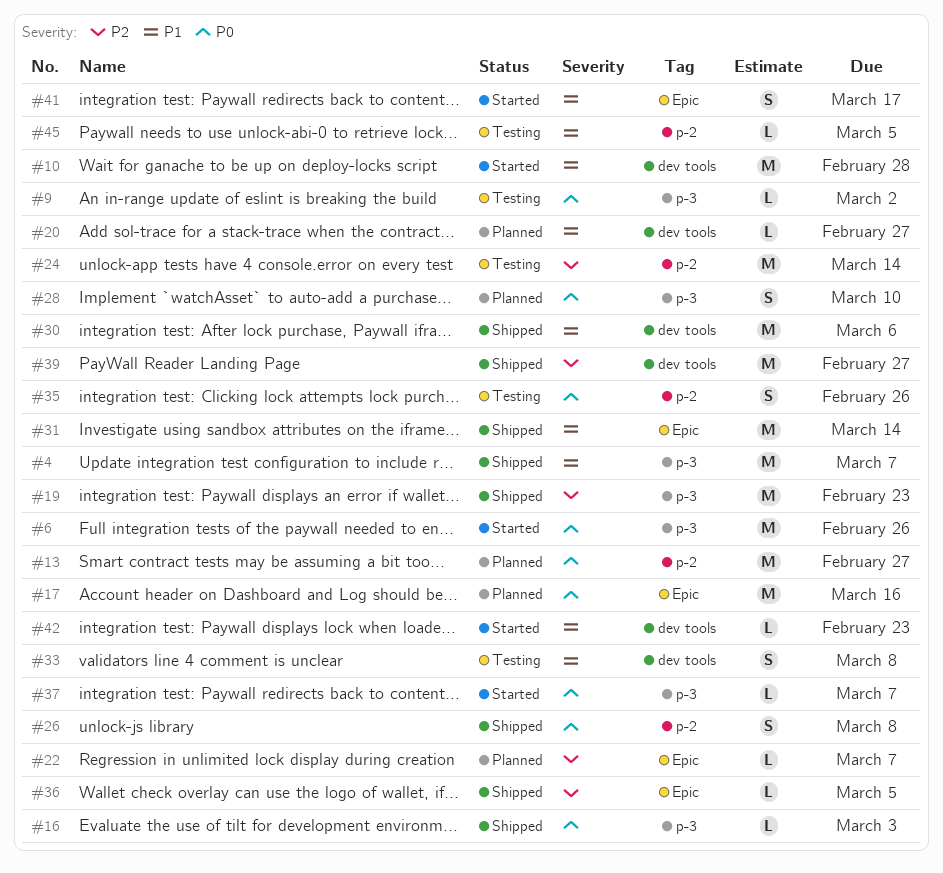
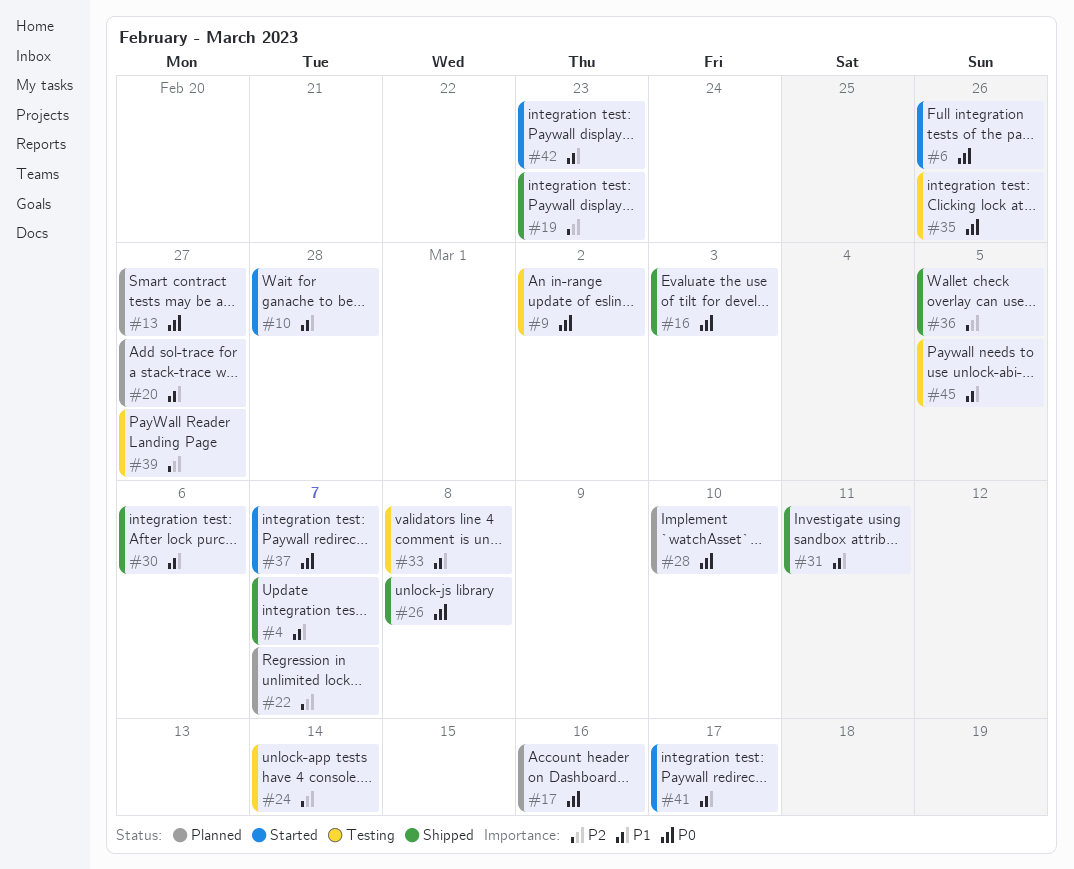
#31, due: Mar 14 -> Mar 11
#39, status: Shipped -> Testing

